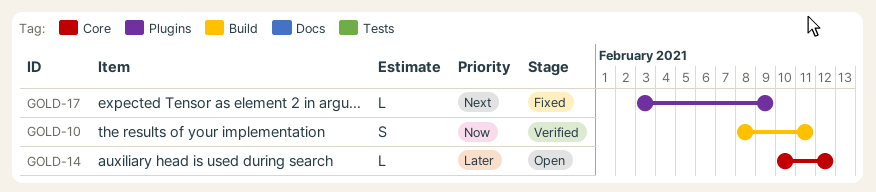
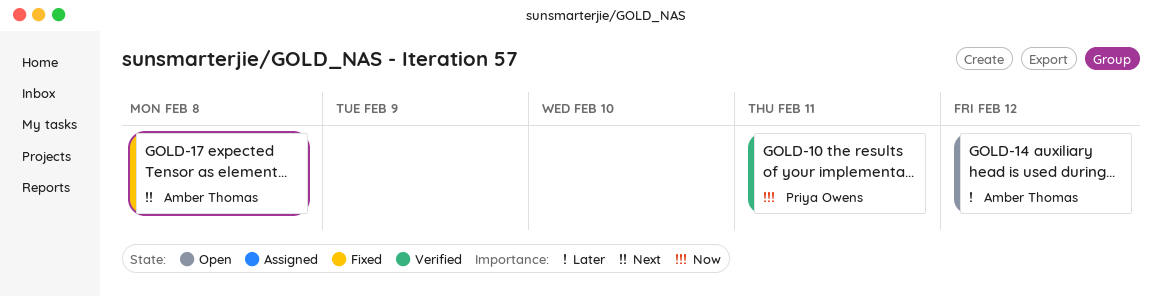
GOLD-17, due: Feb 9 -> Feb 8

